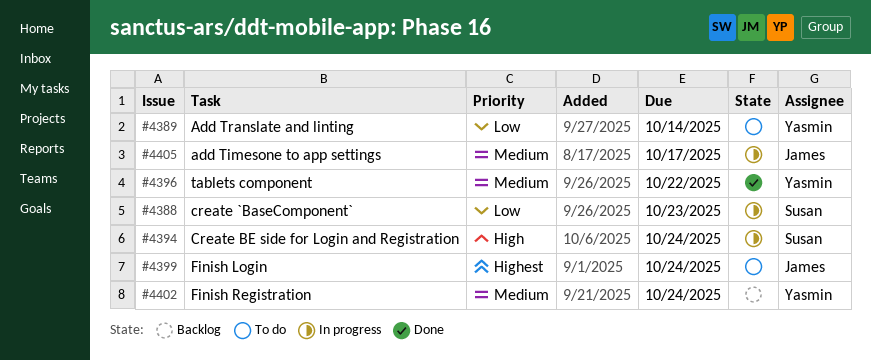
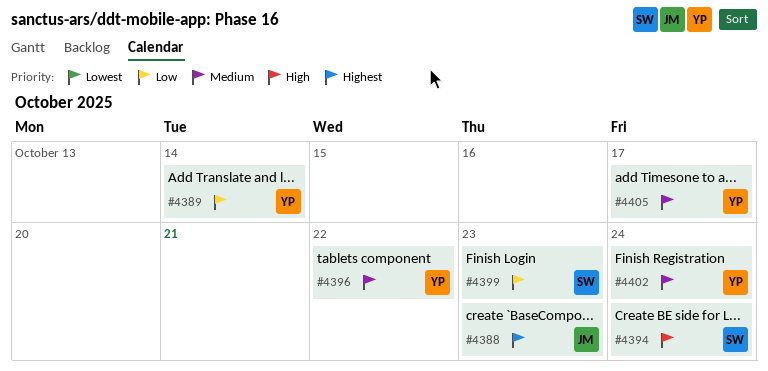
#4388, owner: Susan -> James
#4388, priority: Low -> Highest
#4399, owner: James -> Susan
#4399, priority: Highest -> Low
#4399, due: Oct 24 -> Oct 23
#4405, owner: James -> Yasmin

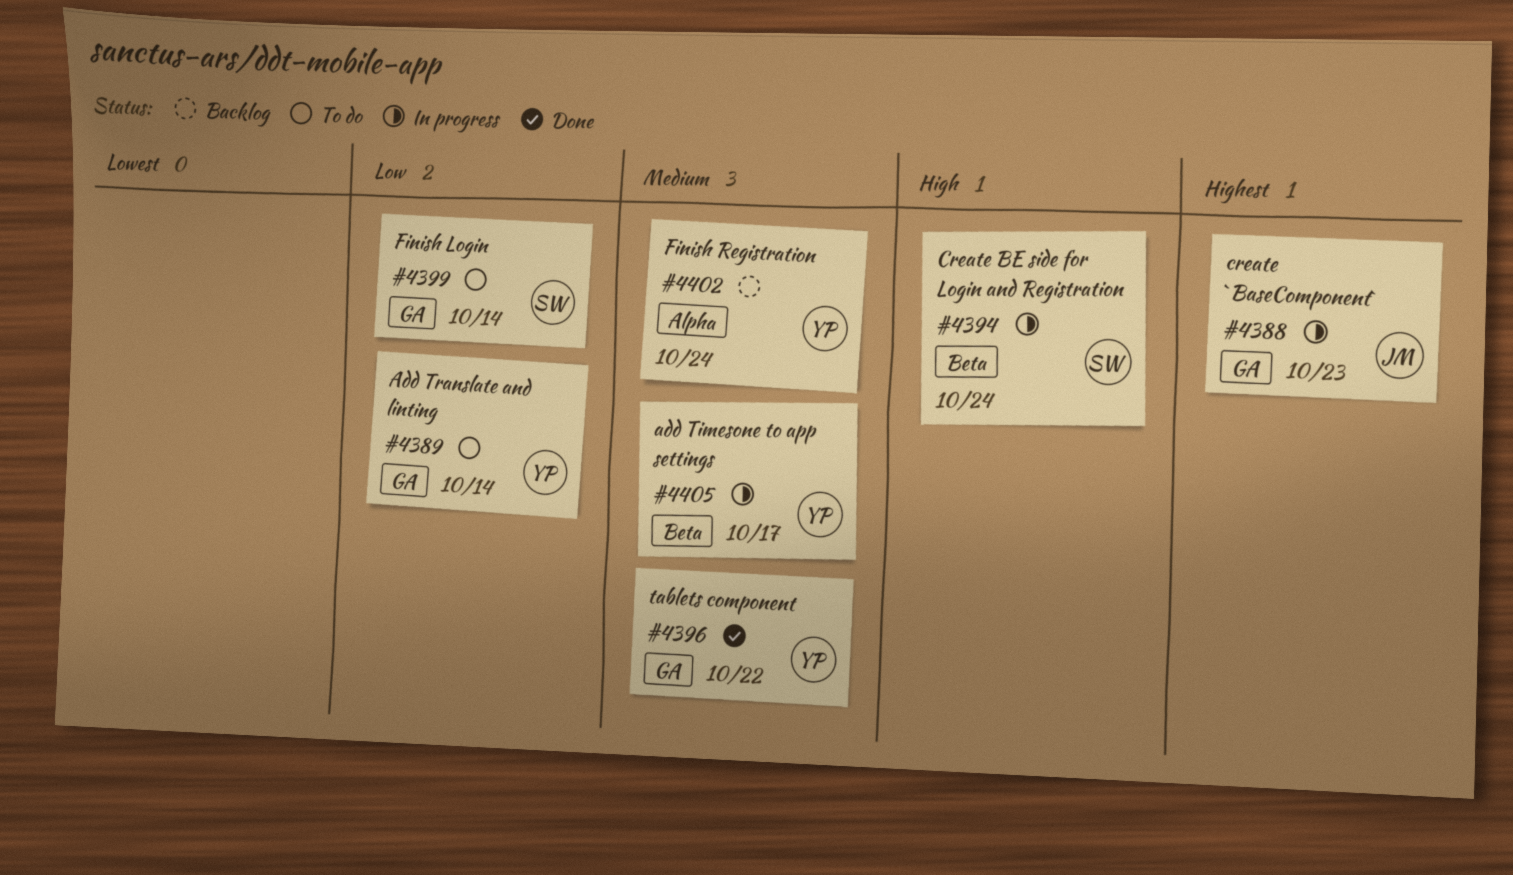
#4399, due: Oct 23 -> Oct 14

